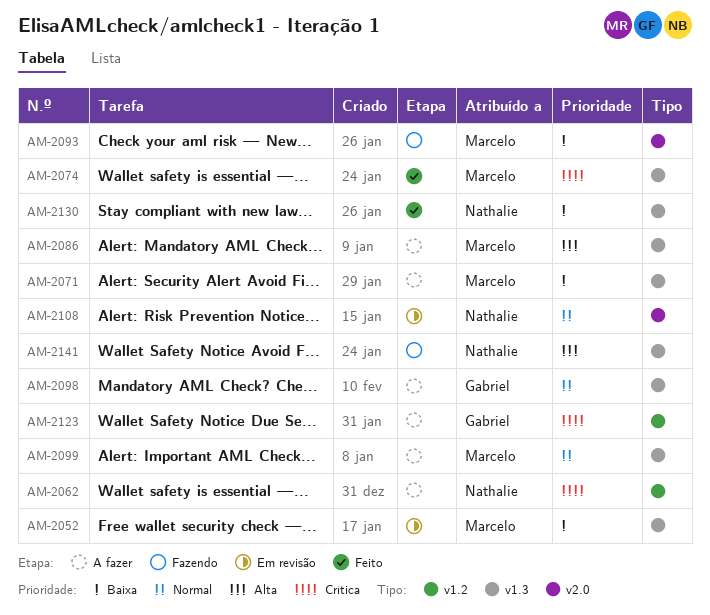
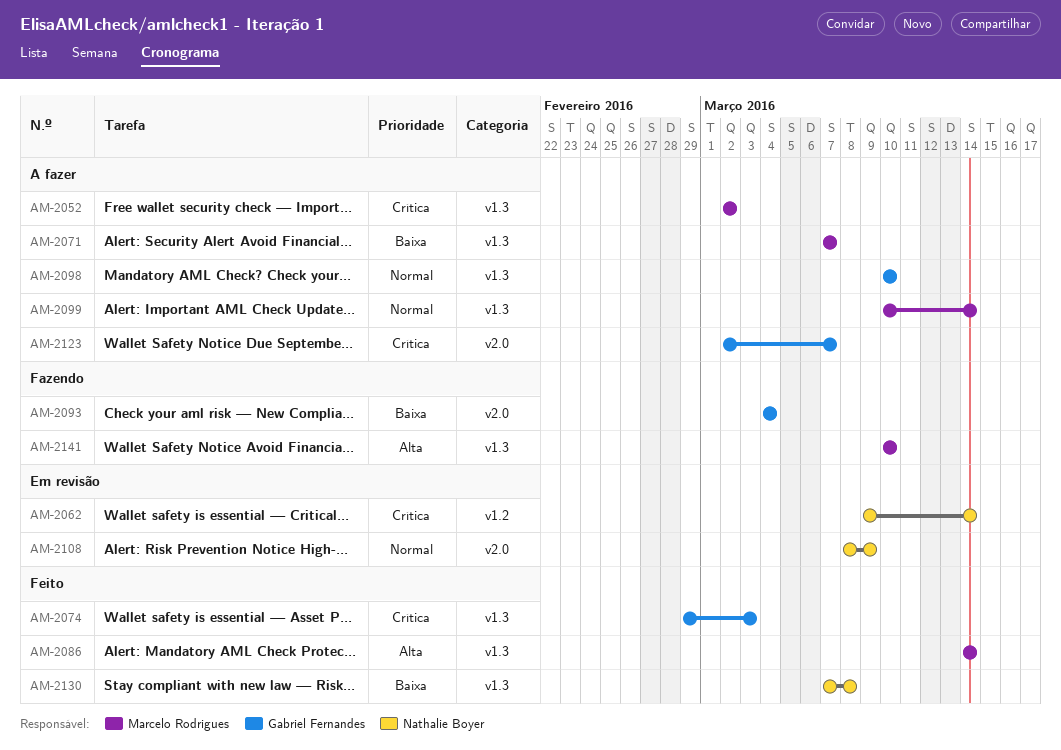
AM-2052, status: Em revisão -> A fazer
AM-2052, priority: Baixa -> Crítica
AM-2062, status: A fazer -> Em revisão
AM-2074, owner: Marcelo Rodrigues -> Gabriel Fernandes
AM-2086, status: A fazer -> Feito
AM-2093, owner: Marcelo Rodrigues -> Gabriel Fernandes
AM-2123, label: v1.2 -> v2.0
AM-2141, owner: Nathalie Boyer -> Marcelo Rodrigues

